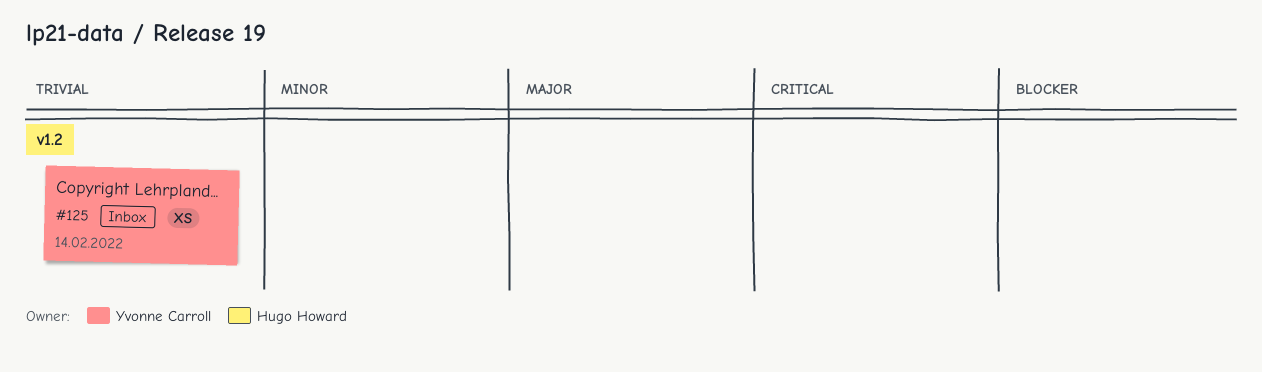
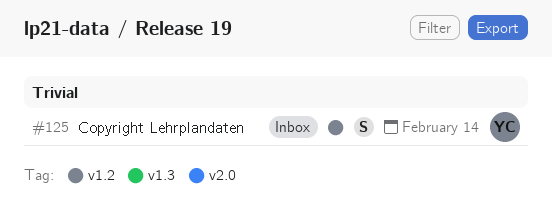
#125, estimate: XS -> S

